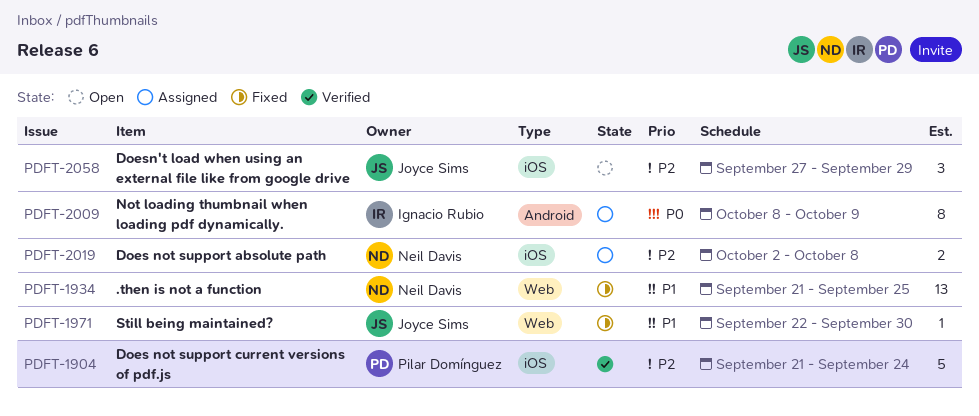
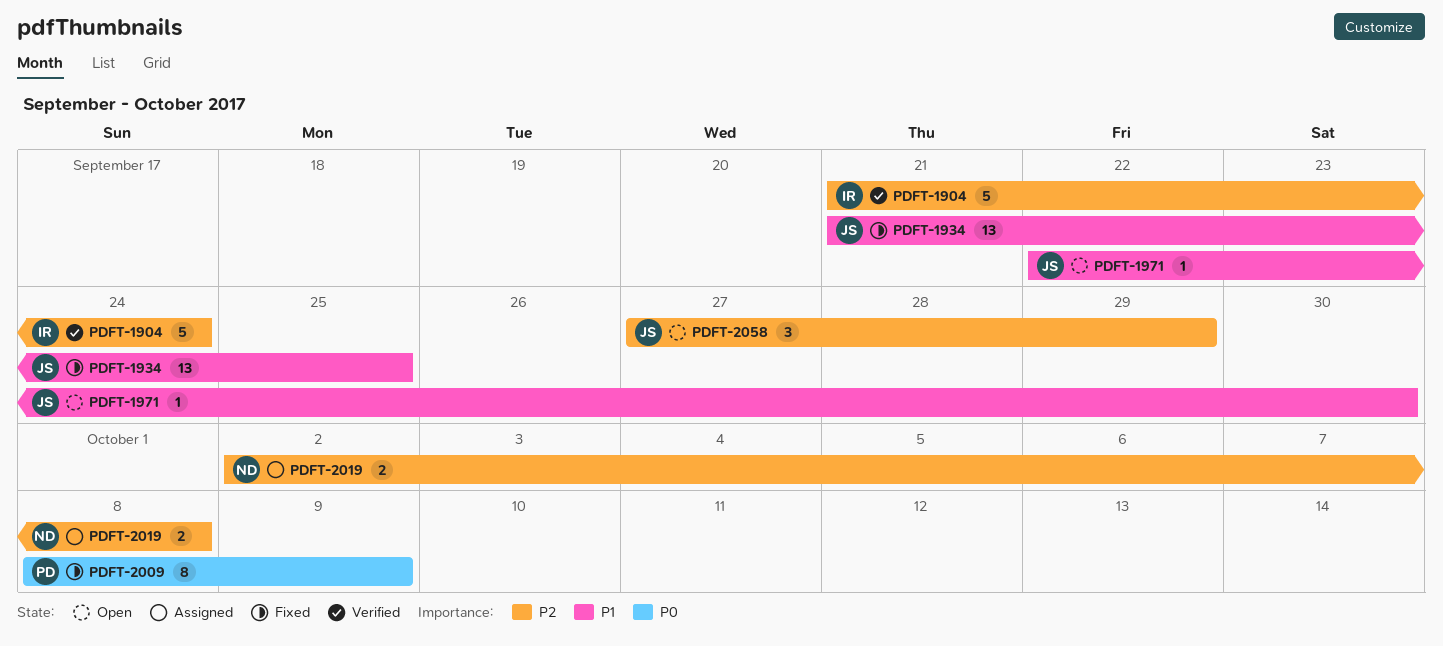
PDFT-1904, owner: Pilar Domínguez -> Ignacio Rubio
PDFT-1934, owner: Neil Davis -> Joyce Sims
PDFT-1971, status: Fixed -> Open
PDFT-2009, status: Assigned -> Fixed
PDFT-2009, owner: Ignacio Rubio -> Pilar Domínguez

